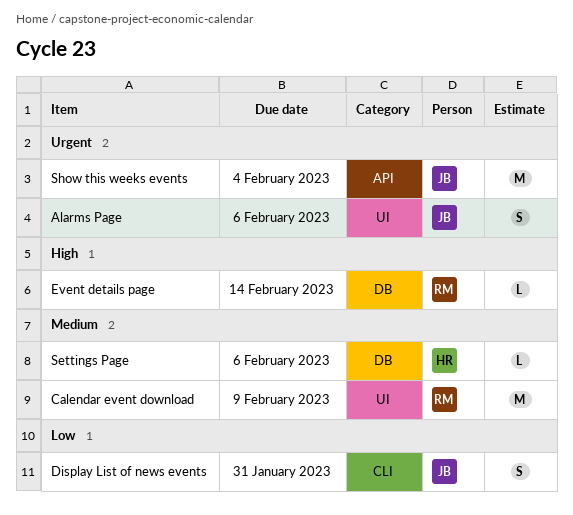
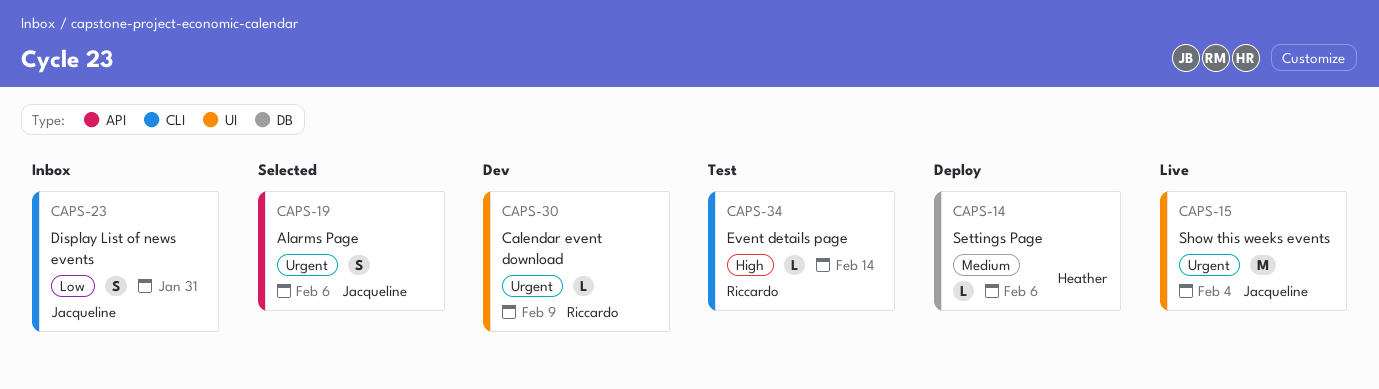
Alarms Page, label: UI -> API
Calendar event download, priority: Medium -> Urgent
Calendar event download, estimate: M -> L
Event details page, label: DB -> CLI
Show this weeks events, label: API -> UI

